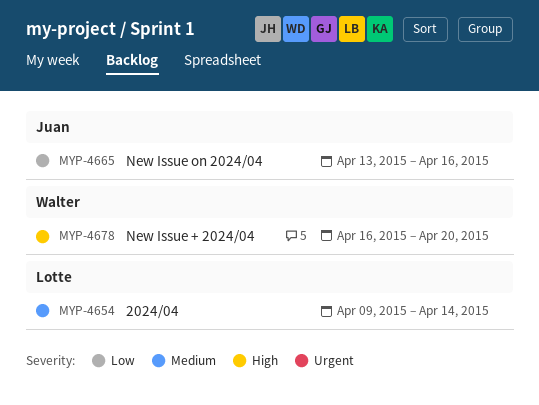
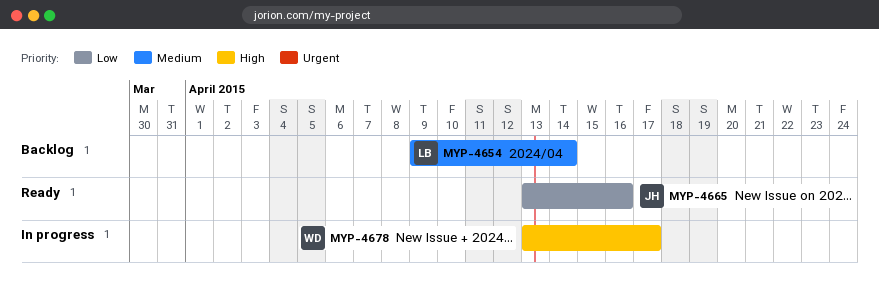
MYP-4678, start: Apr 16 -> Apr 13
MYP-4678, due: Apr 20 -> Apr 17

